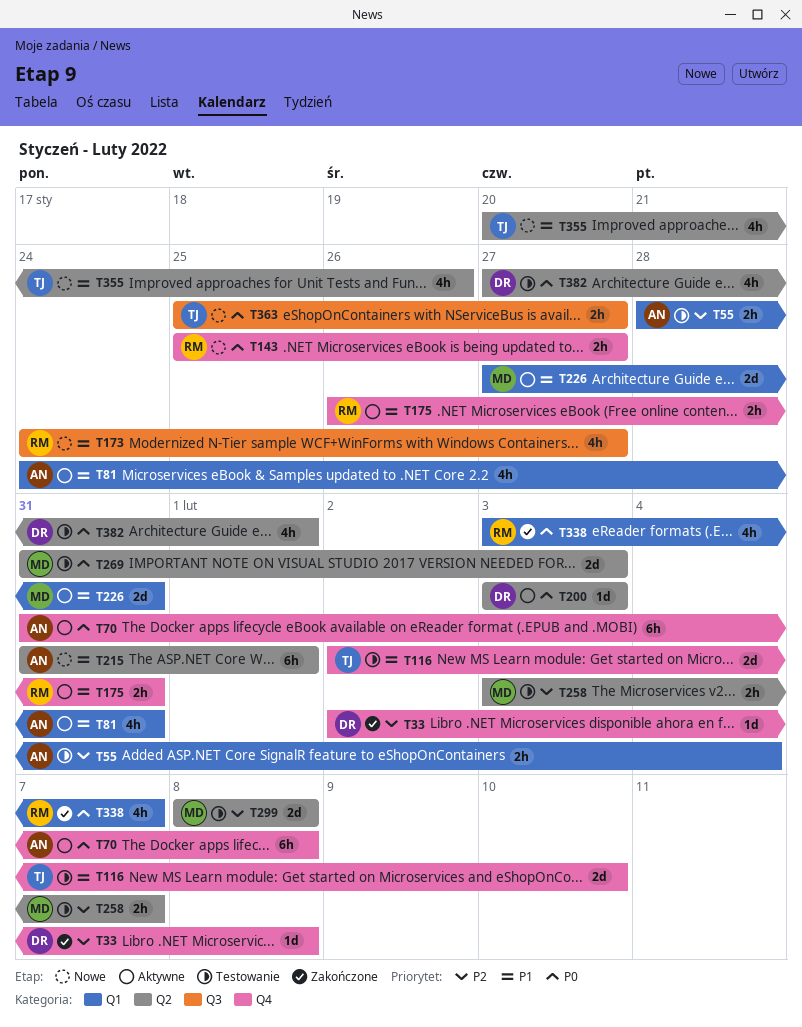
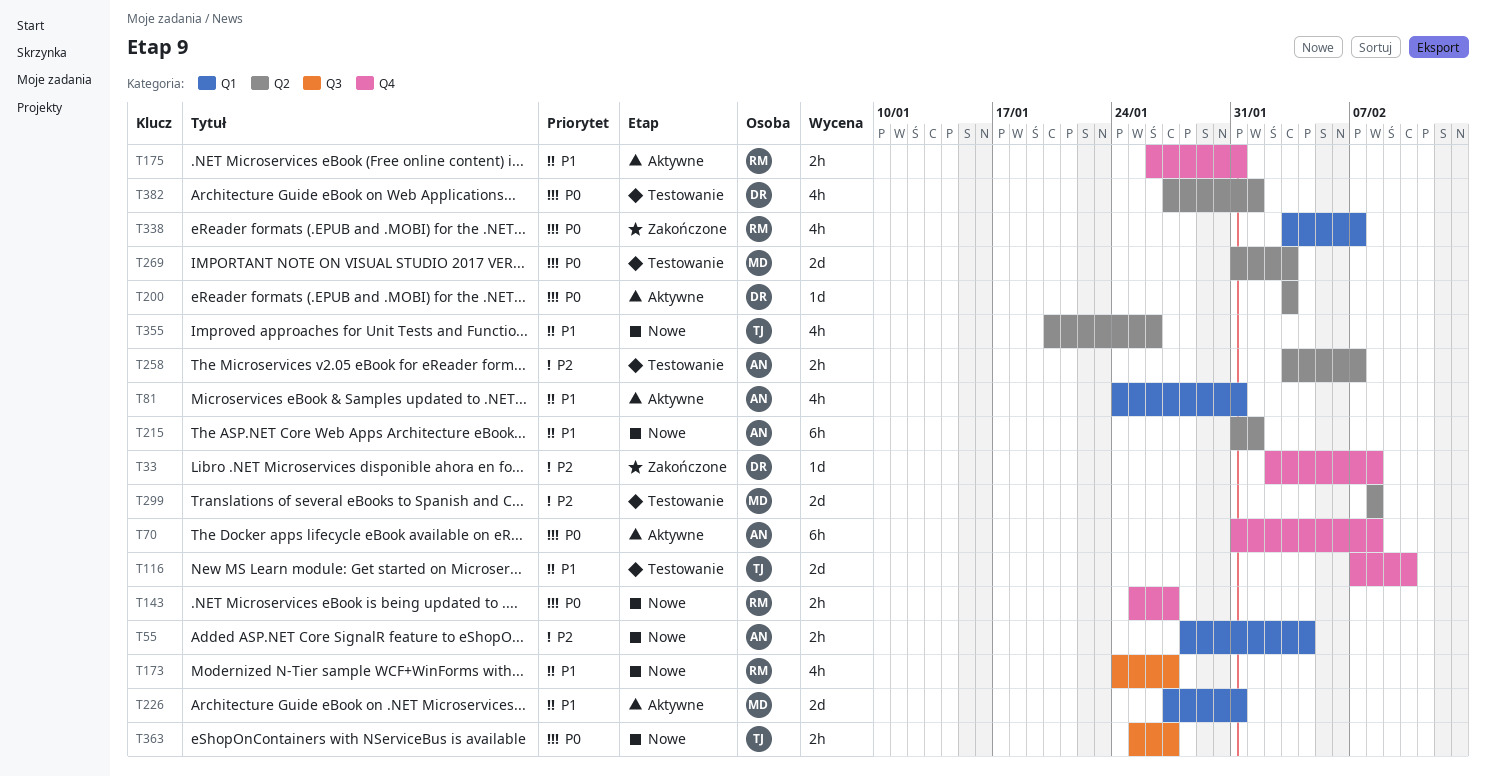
T55, status: Testowanie -> Nowe
T116, start: Feb 2 -> Feb 7
T258, owner: MD -> AN

